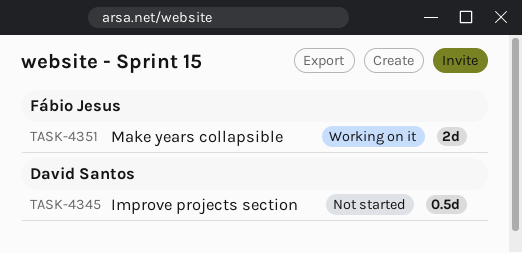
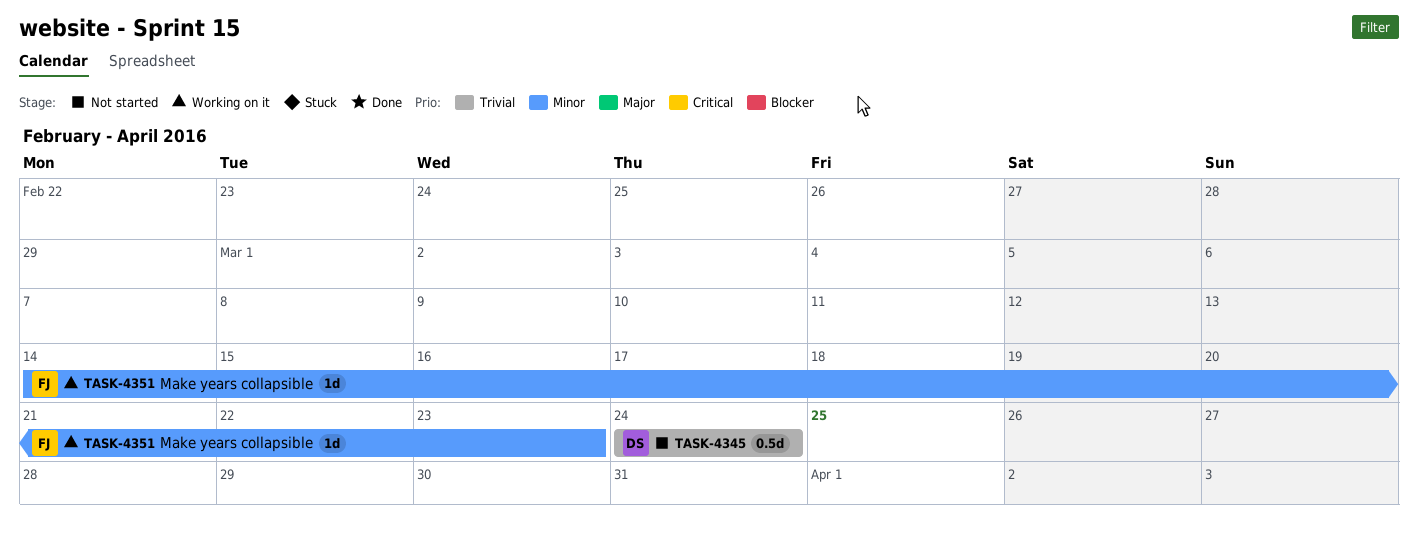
TASK-4351, estimate: 2d -> 1d

